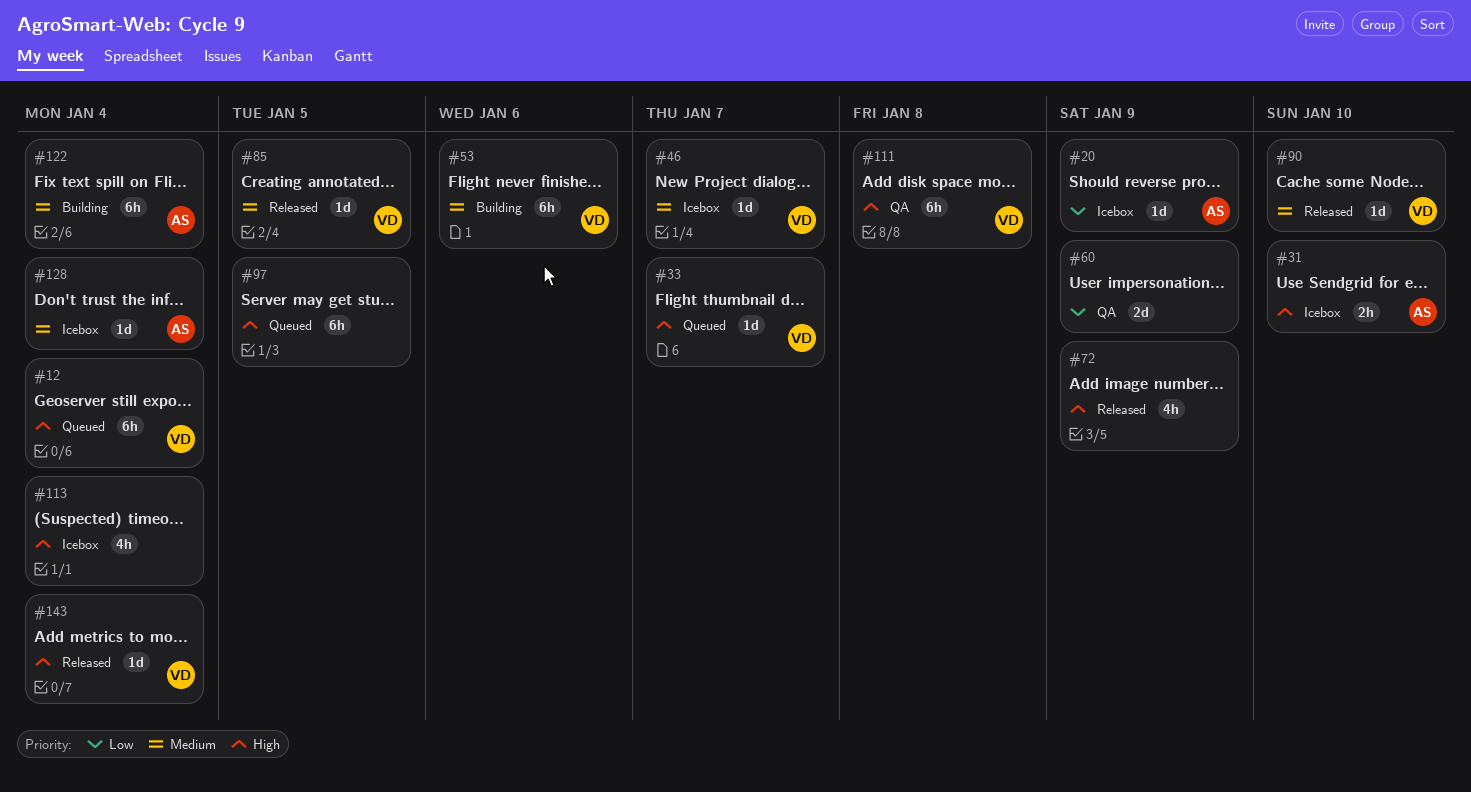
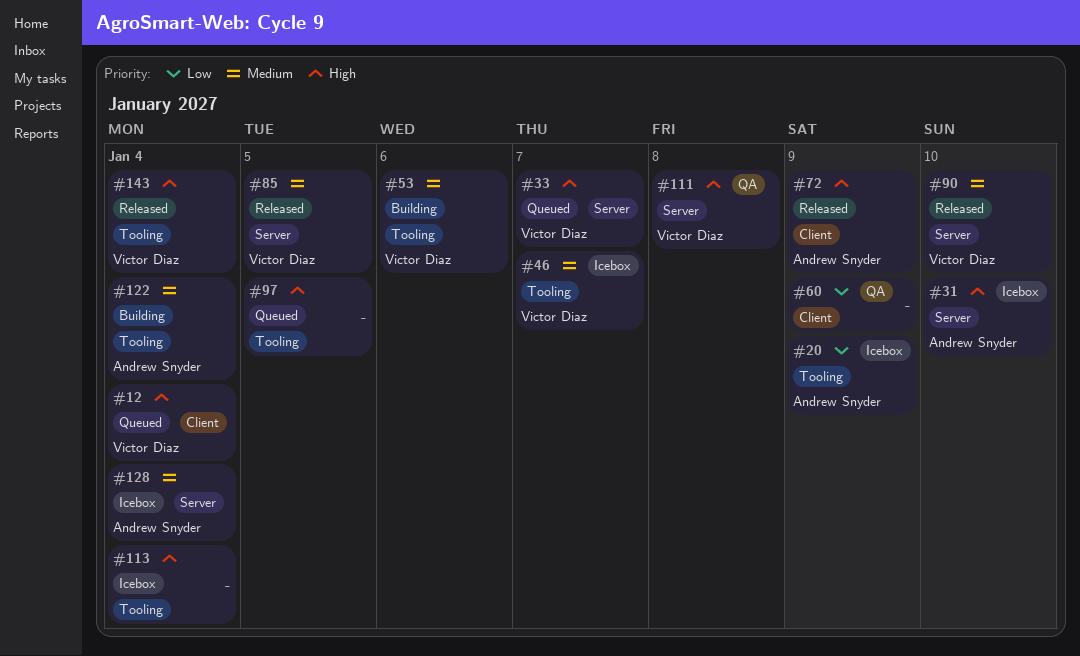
#72, owner: none -> Andrew Snyder

